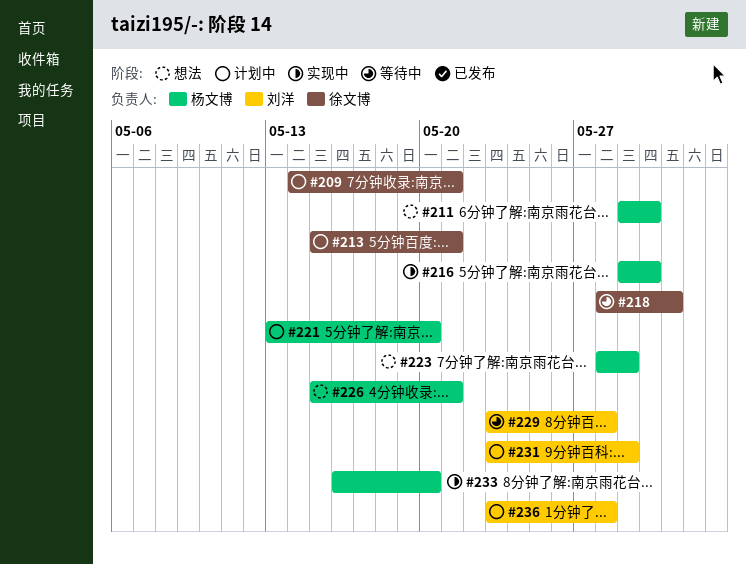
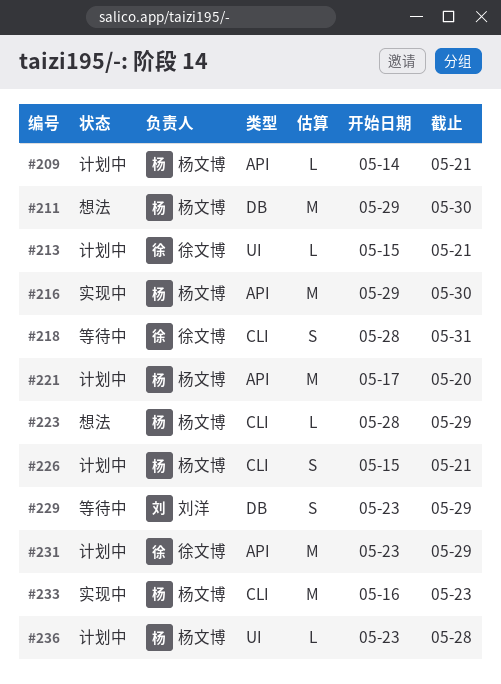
#209, owner: 徐文博 -> 杨文博
#221, start: May 13 -> May 17
#226, status: 想法 -> 计划中
#229, due: May 28 -> May 29
#231, owner: 刘洋 -> 徐文博
#233, due: May 20 -> May 23
#236, owner: 刘洋 -> 杨文博

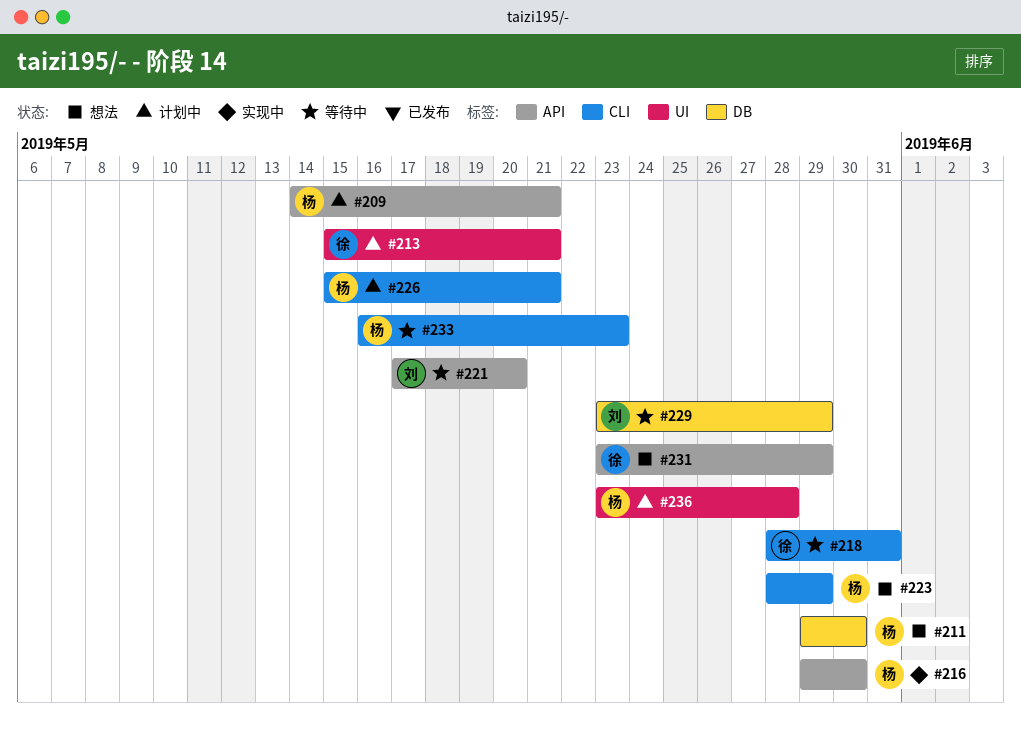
#221, status: 计划中 -> 等待中
#221, owner: 杨文博 -> 刘洋
#231, status: 计划中 -> 想法
#233, status: 实现中 -> 等待中

